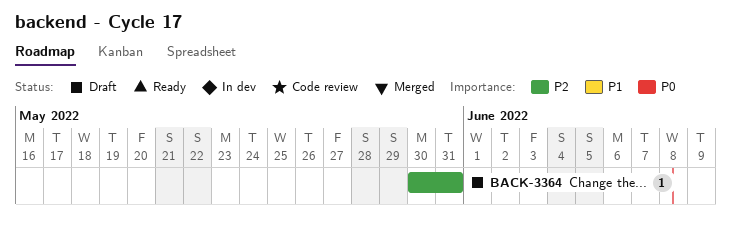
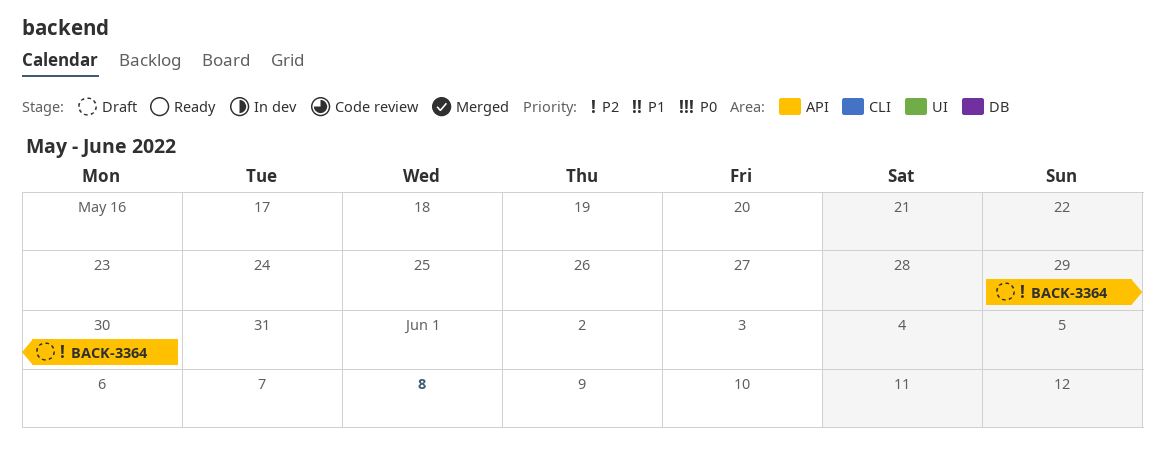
BACK-3364, start: May 30 -> May 29
BACK-3364, due: May 31 -> May 30

